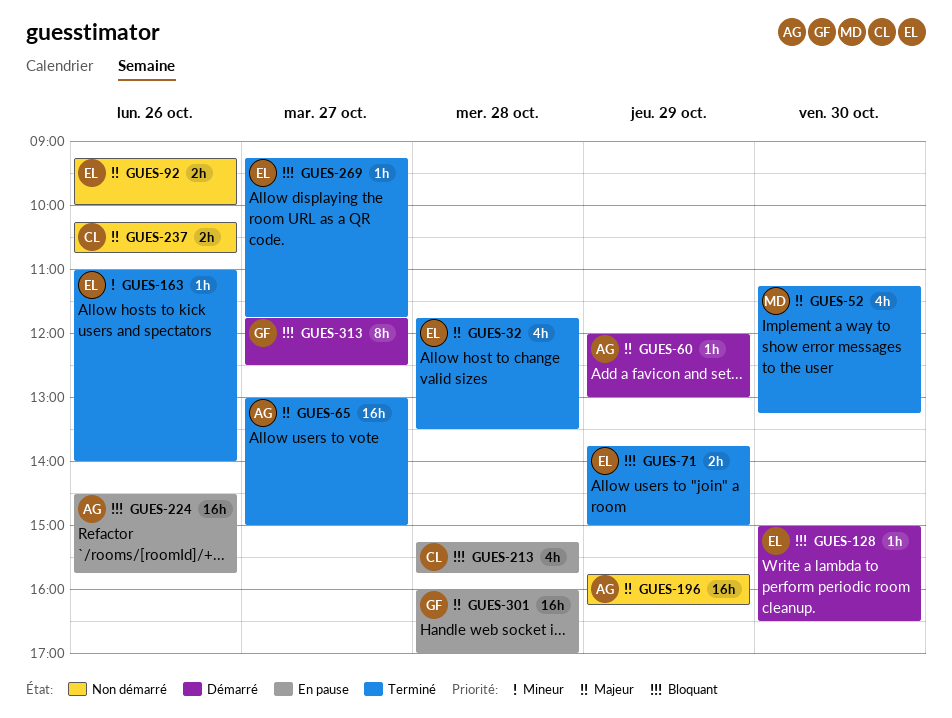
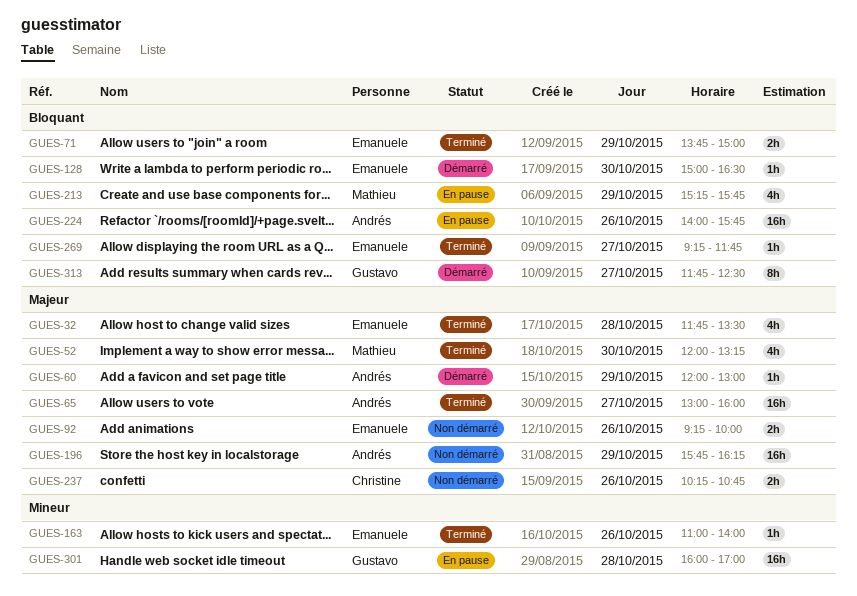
GUES-52, begins: 11:15 -> 12:00
GUES-65, ends: 15:00 -> 16:00
GUES-213, owner: Christine -> Mathieu
GUES-213, day: Oct 28 -> Oct 29
GUES-224, begins: 14:30 -> 14:00
GUES-301, priority: Majeur -> Mineur

